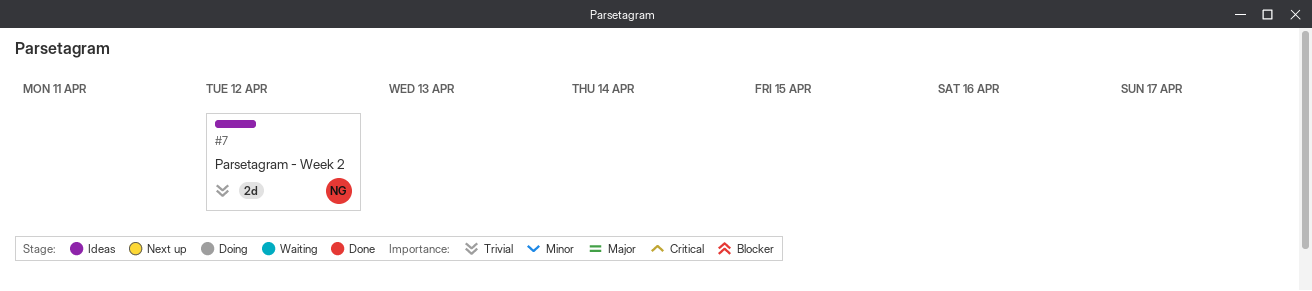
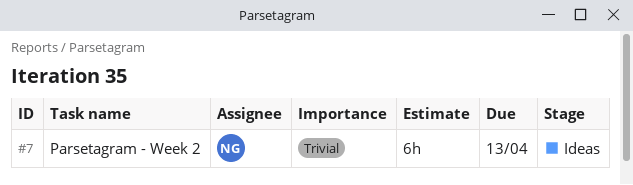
#7, estimate: 2d -> 6h
#7, due: Apr 12 -> Apr 13

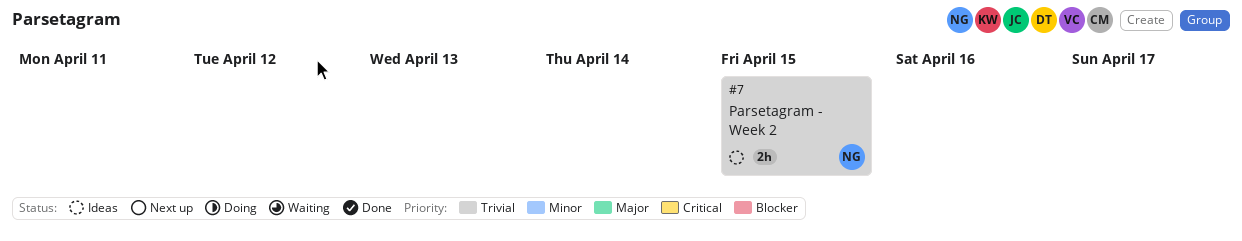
#7, estimate: 6h -> 2h
#7, due: Apr 13 -> Apr 15

